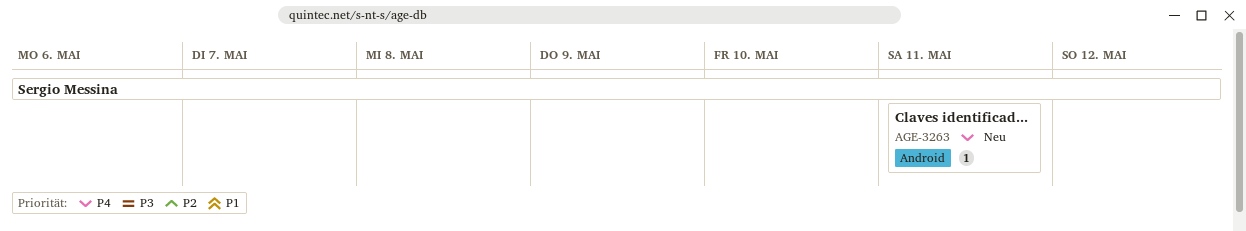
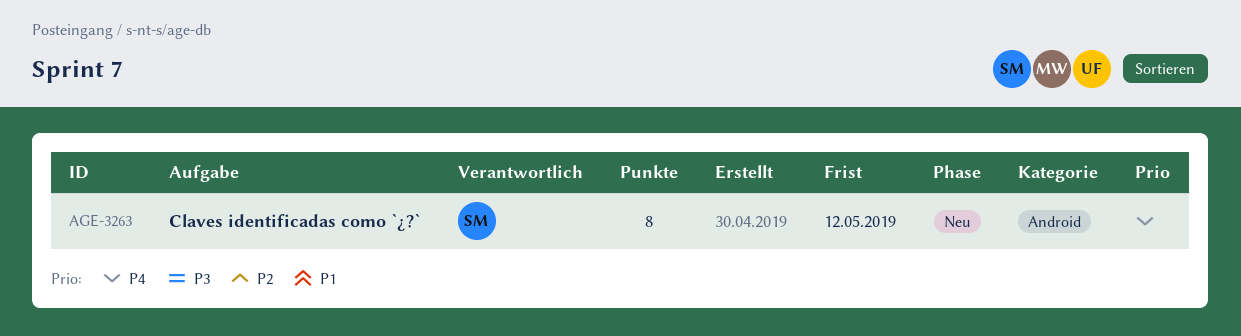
AGE-3263, estimate: 1 -> 8
AGE-3263, due: May 11 -> May 12

